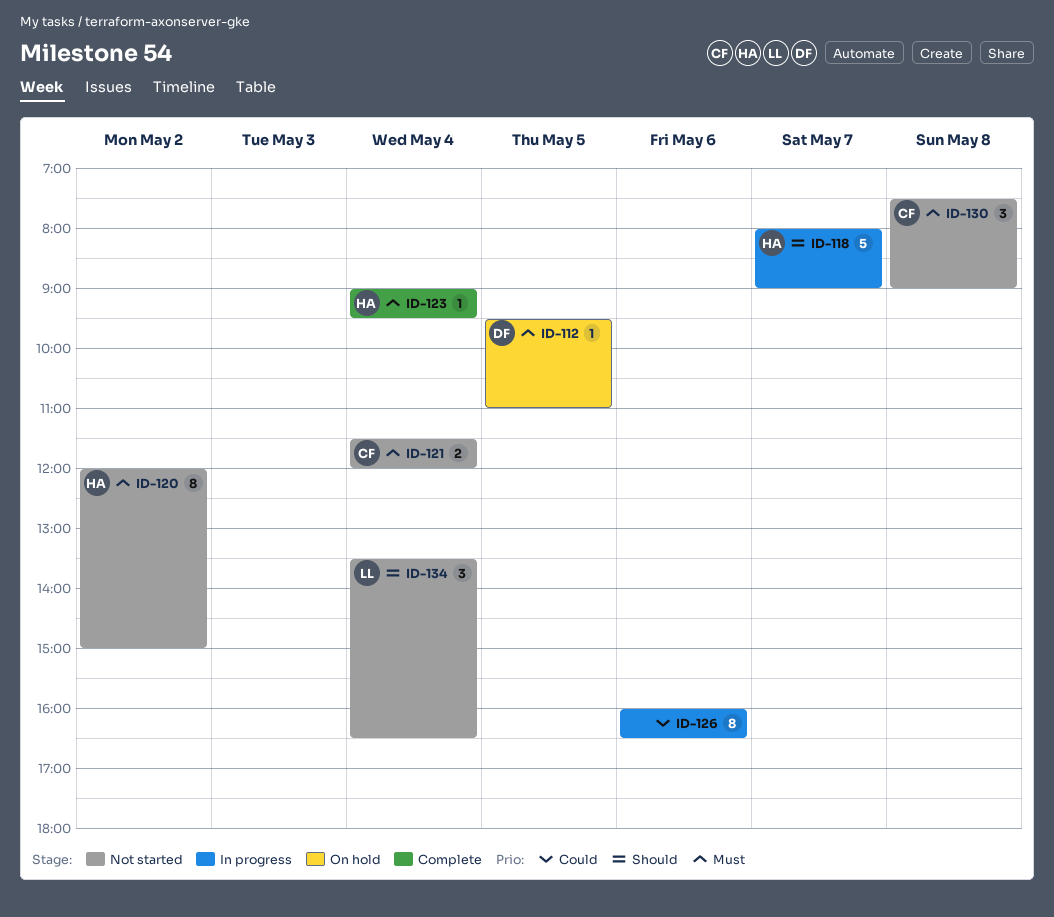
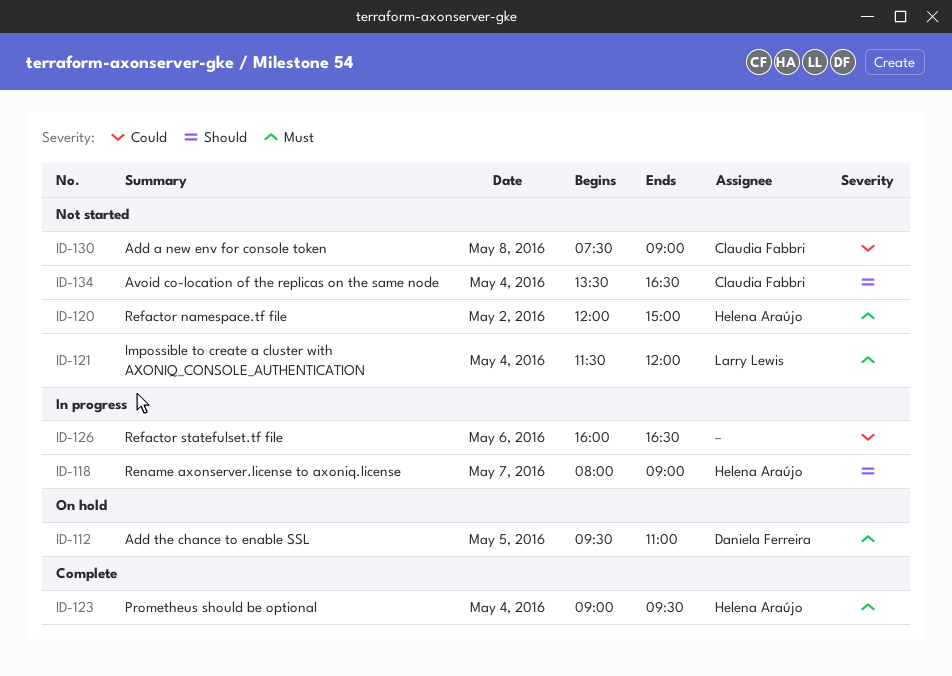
ID-121, owner: Claudia Fabbri -> Larry Lewis
ID-130, priority: Must -> Could
ID-134, owner: Larry Lewis -> Claudia Fabbri

